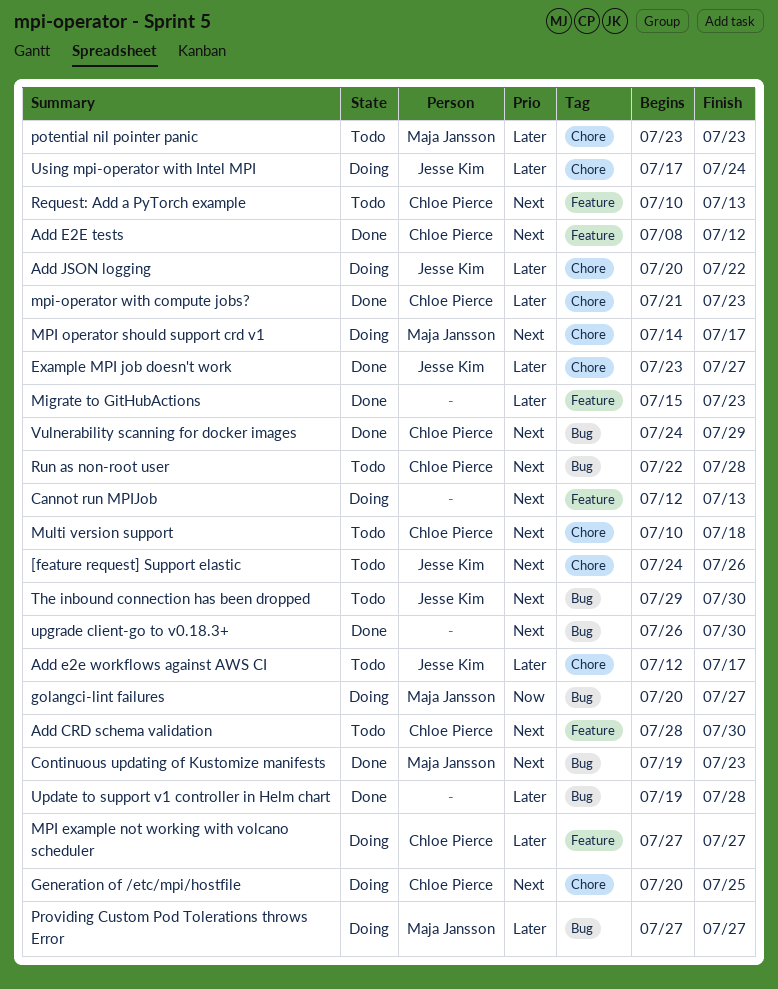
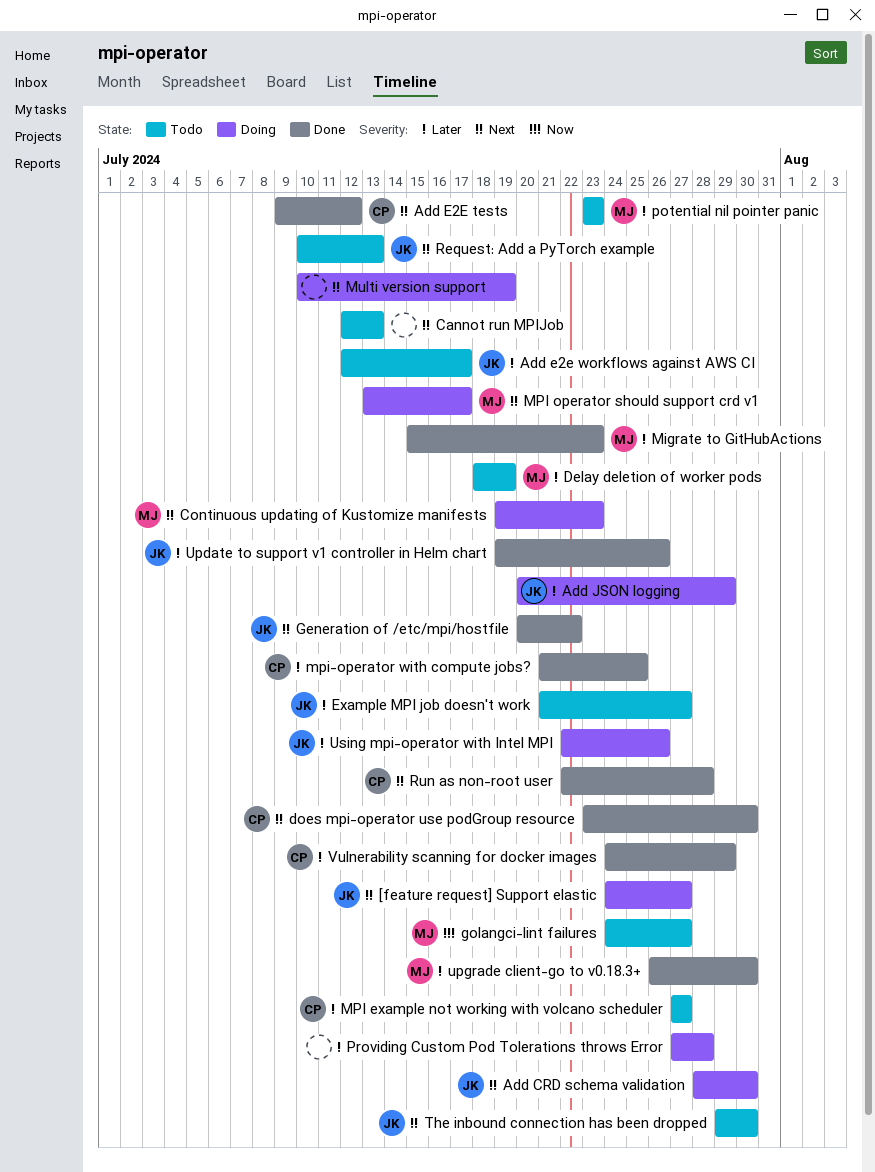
[feature request] Support elastic, status: Todo -> Doing
[feature request] Support elastic, due: Jul 26 -> Jul 27
Add CRD schema validation, status: Todo -> Doing
Add CRD schema validation, owner: Chloe Pierce -> Jesse Kim
Add E2E tests, start: Jul 8 -> Jul 9
Add JSON logging, due: Jul 22 -> Jul 29
Cannot run MPIJob, status: Doing -> Todo
Continuous updating of Kustomize manifests, status: Done -> Doing
Delay deletion of worker pods: none -> present
does mpi-operator use podGroup resource: none -> present
Example MPI job doesn't work, status: Done -> Todo
Example MPI job doesn't work, start: Jul 23 -> Jul 21
Generation of /etc/mpi/hostfile, status: Doing -> Done
Generation of /etc/mpi/hostfile, owner: Chloe Pierce -> Jesse Kim
Generation of /etc/mpi/hostfile, due: Jul 25 -> Jul 22
golangci-lint failures, status: Doing -> Todo
golangci-lint failures, start: Jul 20 -> Jul 24
Migrate to GitHubActions, owner: none -> Maja Jansson
MPI example not working with volcano scheduler, status: Doing -> Todo
MPI operator should support crd v1, start: Jul 14 -> Jul 13
mpi-operator with compute jobs?, due: Jul 23 -> Jul 25
Multi version support, status: Todo -> Doing
Multi version support, owner: Chloe Pierce -> none
Multi version support, due: Jul 18 -> Jul 19
Providing Custom Pod Tolerations throws Error, owner: Maja Jansson -> none
Providing Custom Pod Tolerations throws Error, due: Jul 27 -> Jul 28
Request: Add a PyTorch example, owner: Chloe Pierce -> Jesse Kim
Run as non-root user, status: Todo -> Done
Update to support v1 controller in Helm chart, owner: none -> Jesse Kim
Update to support v1 controller in Helm chart, due: Jul 28 -> Jul 26
upgrade client-go to v0.18.3+, owner: none -> Maja Jansson
upgrade client-go to v0.18.3+, priority: Next -> Later
Using mpi-operator with Intel MPI, start: Jul 17 -> Jul 22
Using mpi-operator with Intel MPI, due: Jul 24 -> Jul 26
Vulnerability scanning for docker images, priority: Next -> Later

